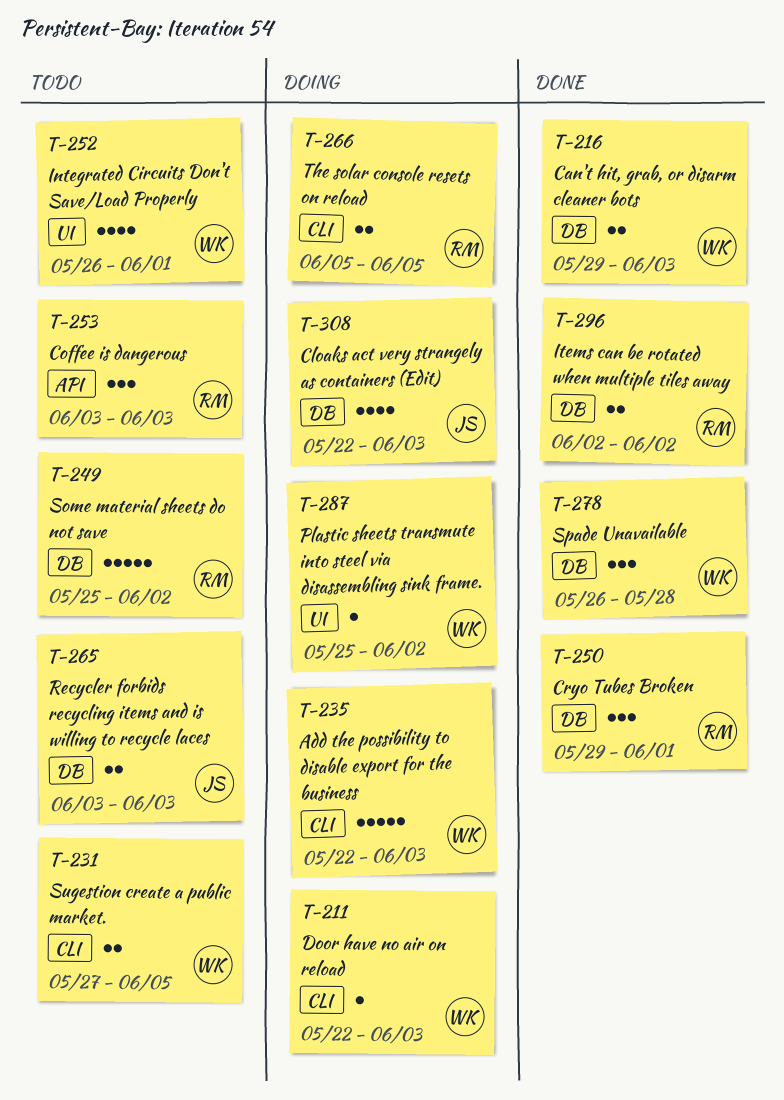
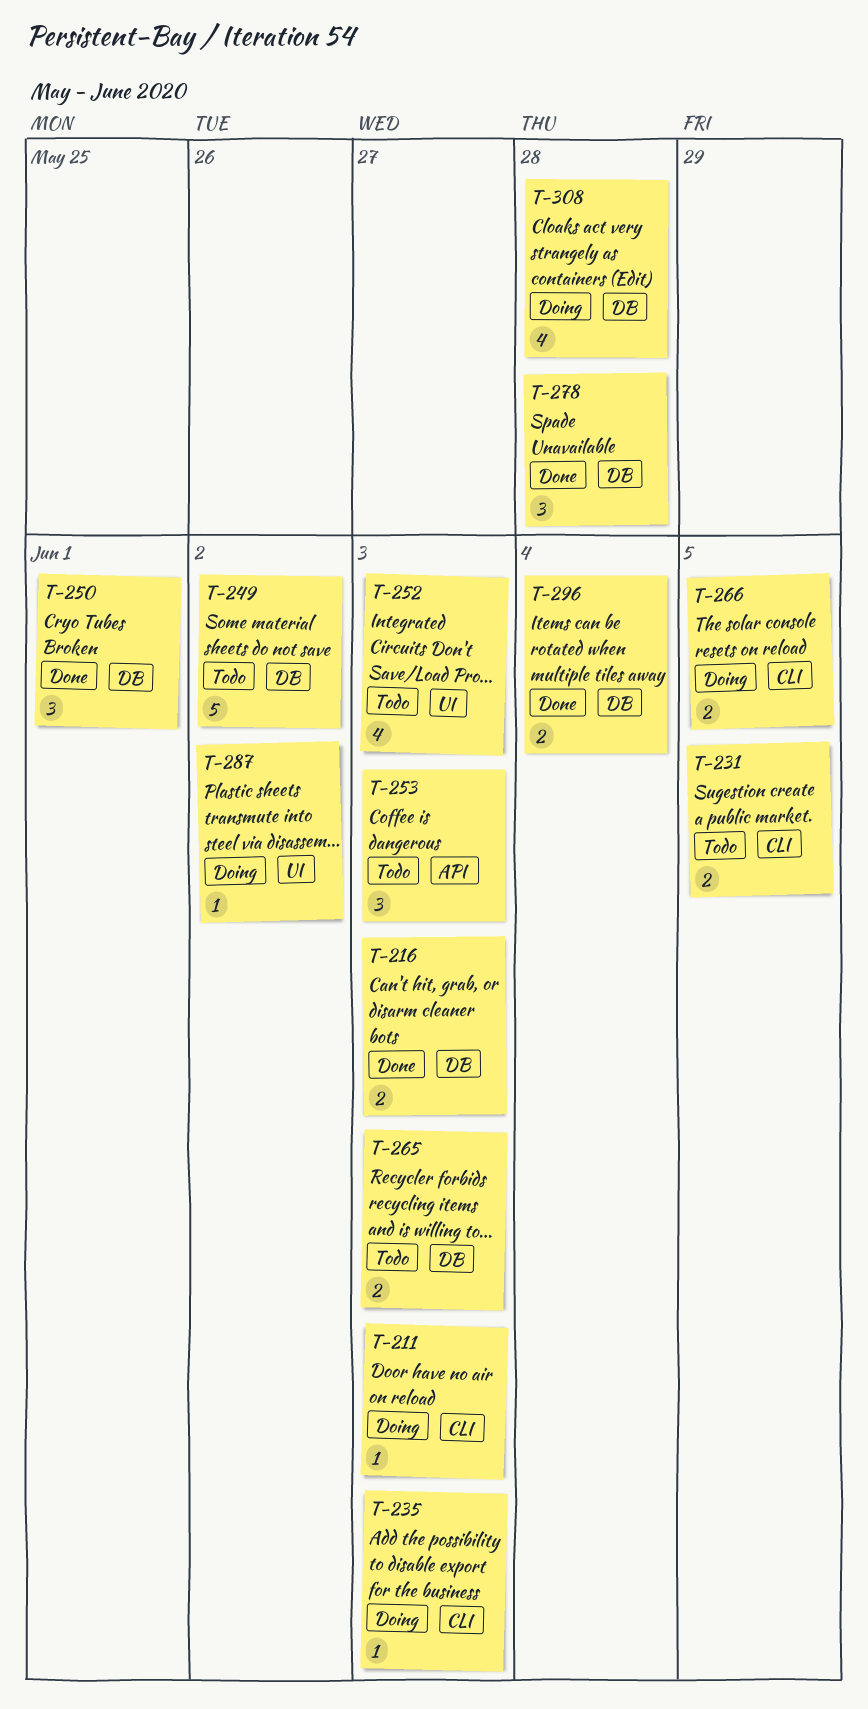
T-235, estimate: 5 -> 1
T-252, due: Jun 1 -> Jun 3
T-296, due: Jun 2 -> Jun 4
T-308, due: Jun 3 -> May 28

